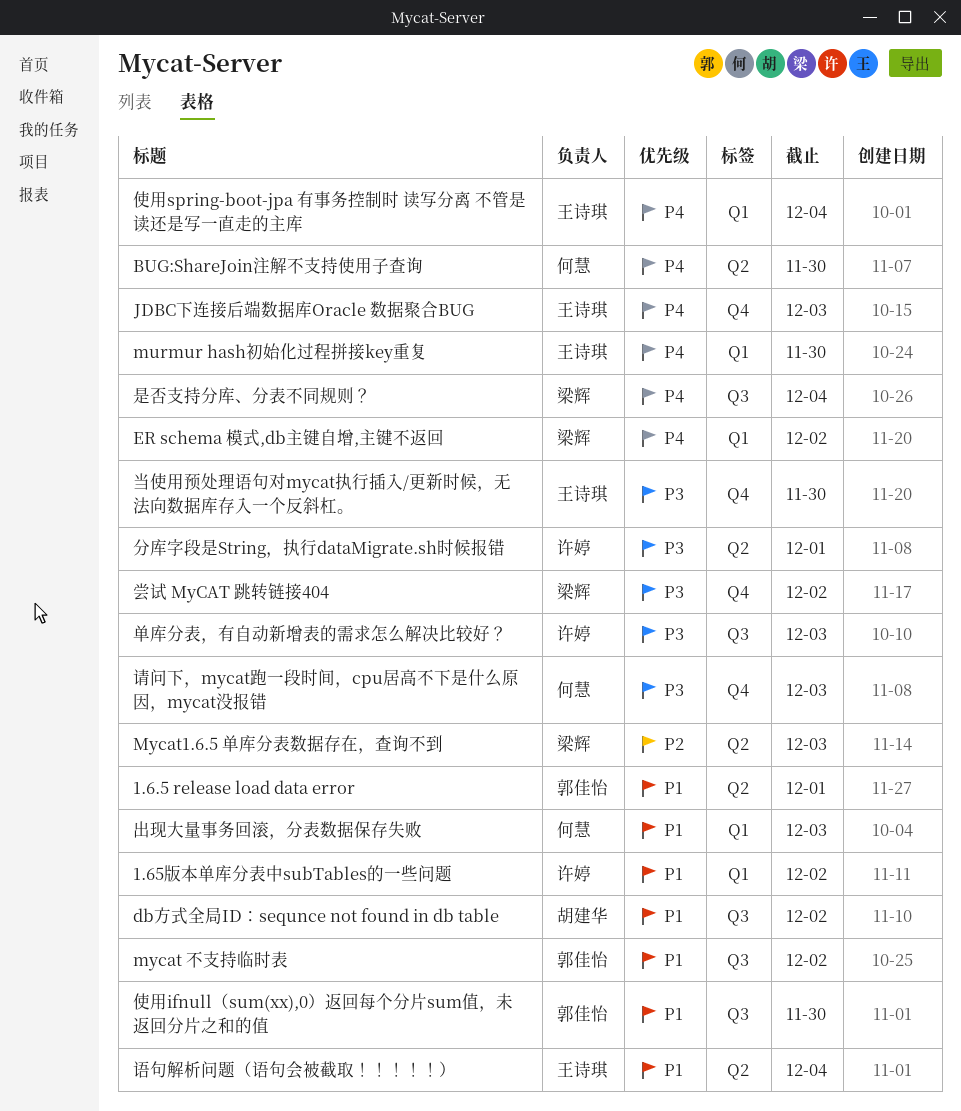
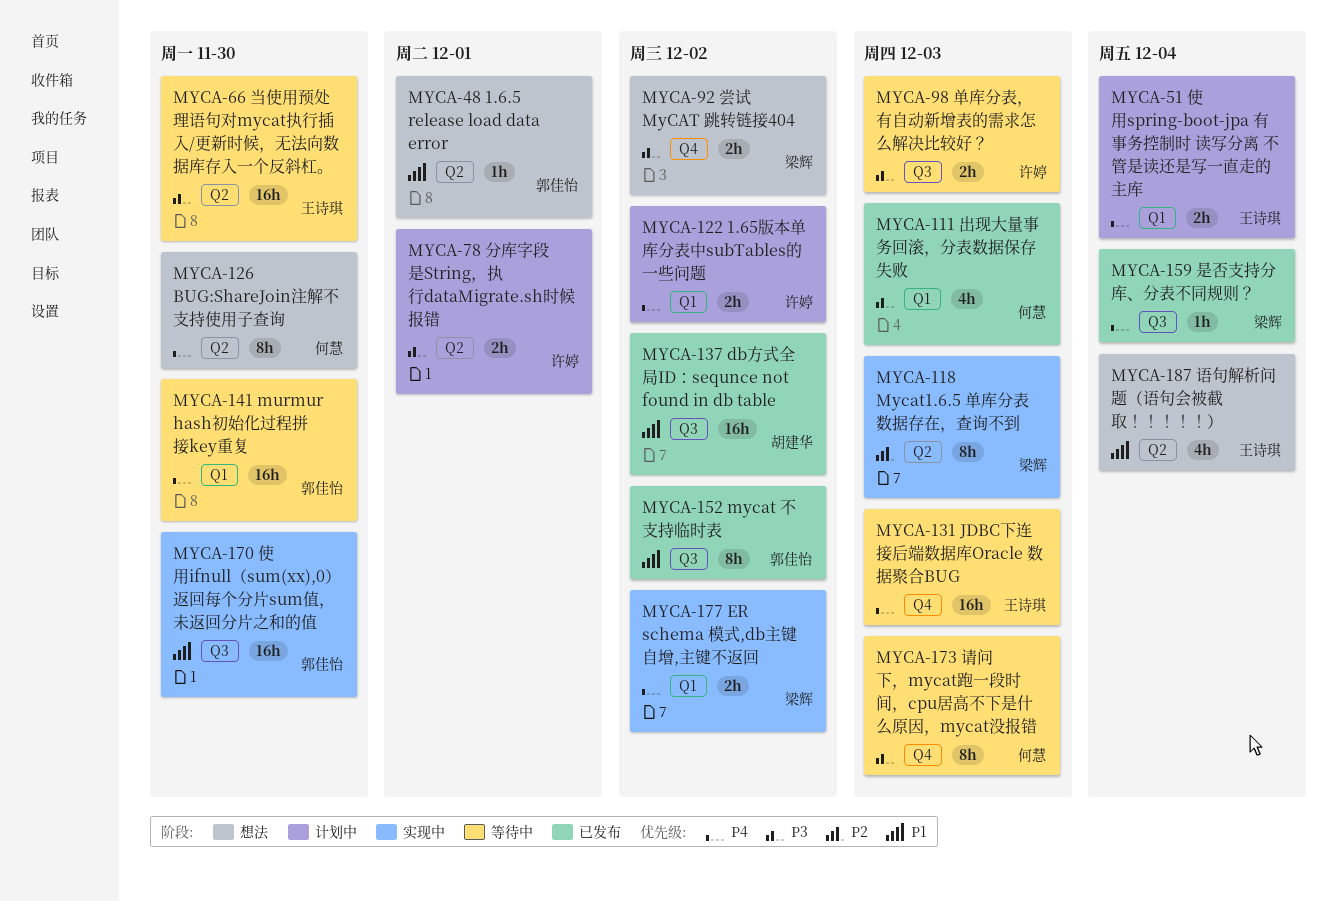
1.65版本单库分表中subTables的一些问题, priority: P1 -> P4
murmur hash初始化过程拼接key重复, owner: 王诗琪 -> 郭佳怡
出现大量事务回滚，分表数据保存失败, priority: P1 -> P3
当使用预处理语句对mycat执行插入/更新时候，无法向数据库存入一个反斜杠。, label: Q4 -> Q2

